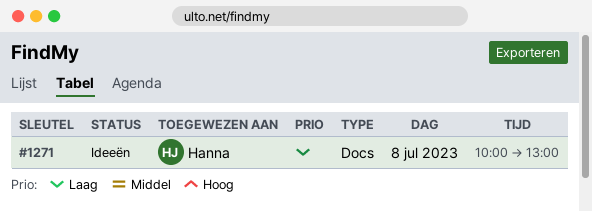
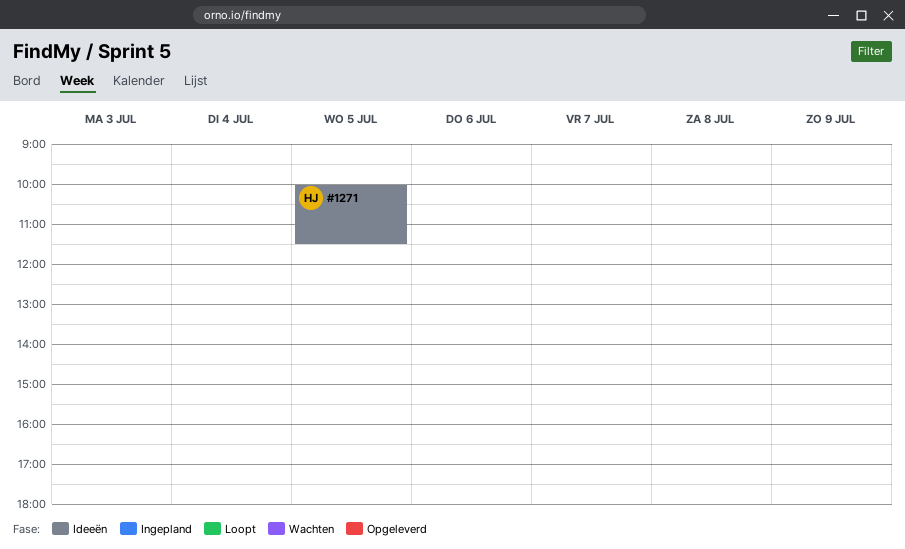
#1271, day: Jul 8 -> Jul 5
#1271, ends: 13:00 -> 11:30

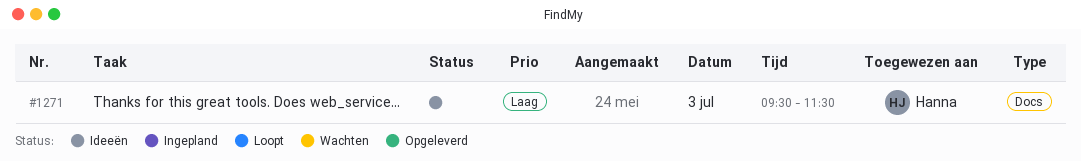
#1271, day: Jul 5 -> Jul 3
#1271, begins: 10:00 -> 09:30

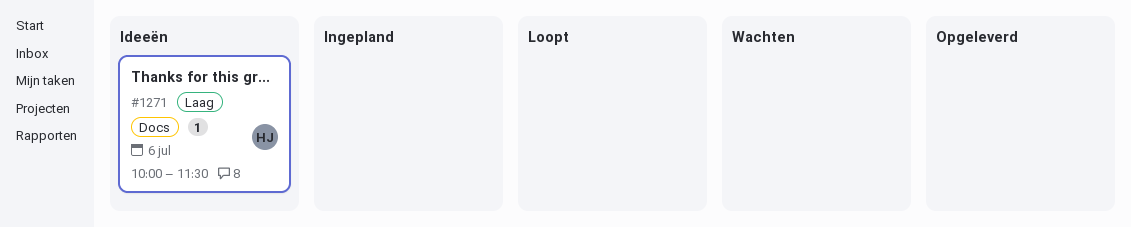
#1271, day: Jul 3 -> Jul 6
#1271, begins: 09:30 -> 10:00

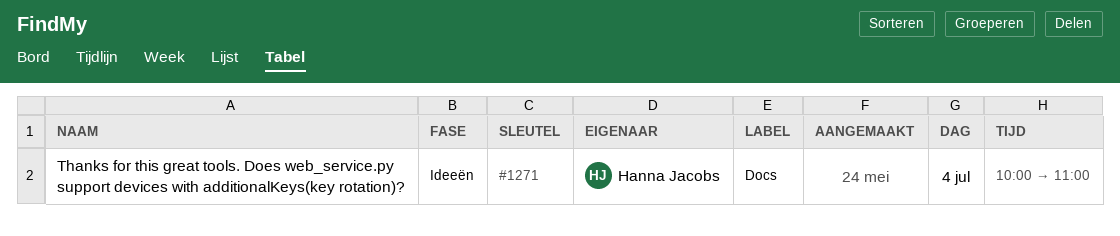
#1271, day: Jul 6 -> Jul 4
#1271, ends: 11:30 -> 11:00

